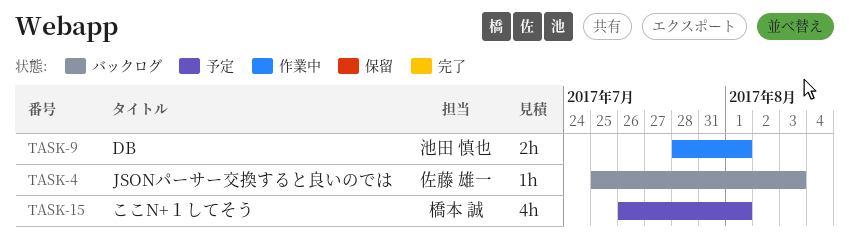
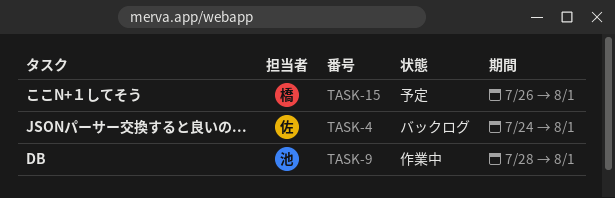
TASK-4, start: Jul 25 -> Jul 24
TASK-4, due: Aug 3 -> Aug 1

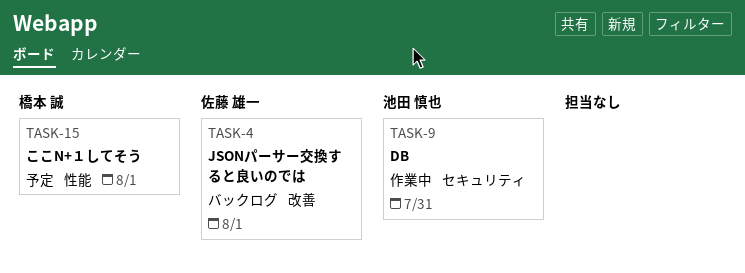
TASK-9, due: Aug 1 -> Jul 31

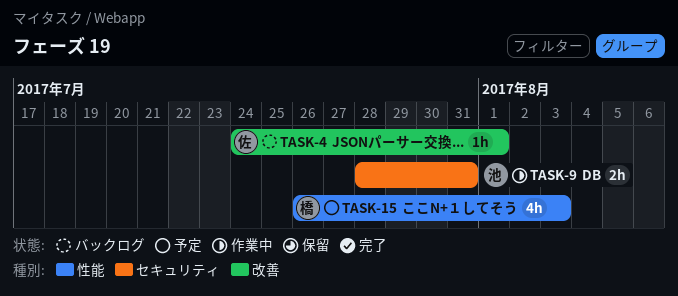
TASK-15, due: Aug 1 -> Aug 3

